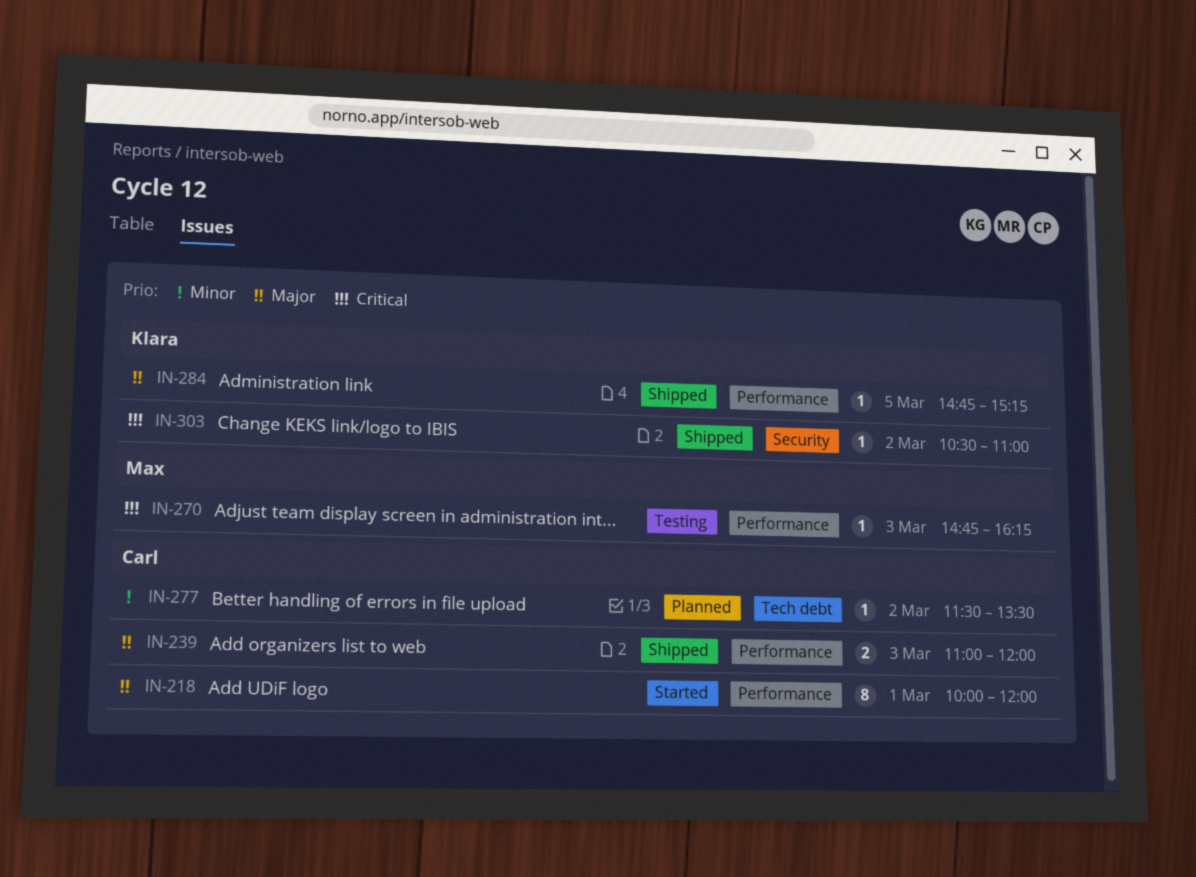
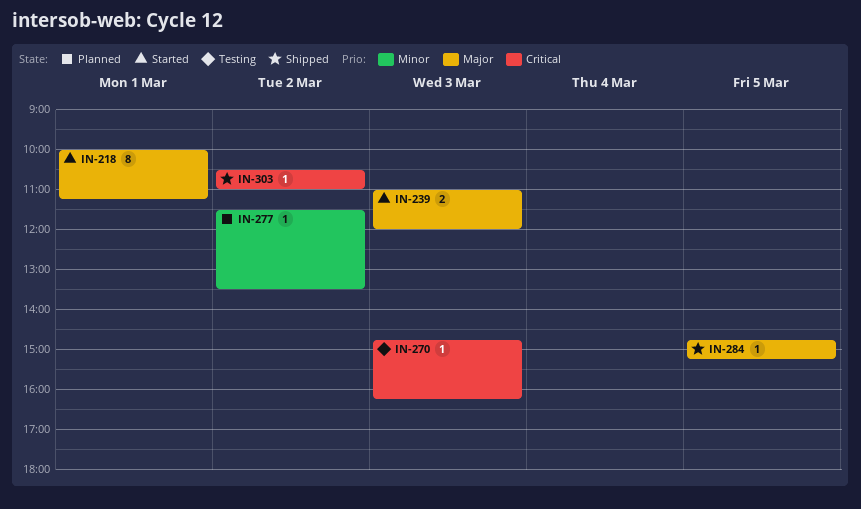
IN-218, ends: 12:00 -> 11:15
IN-239, status: Shipped -> Started

